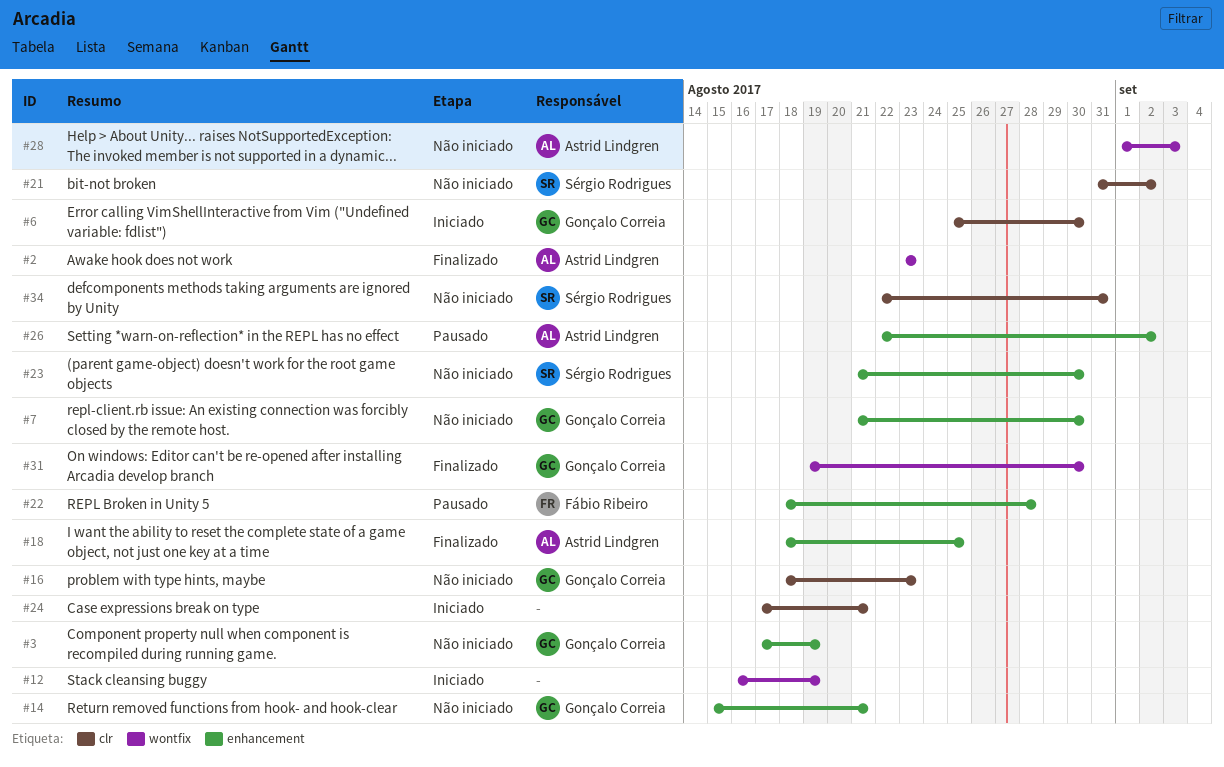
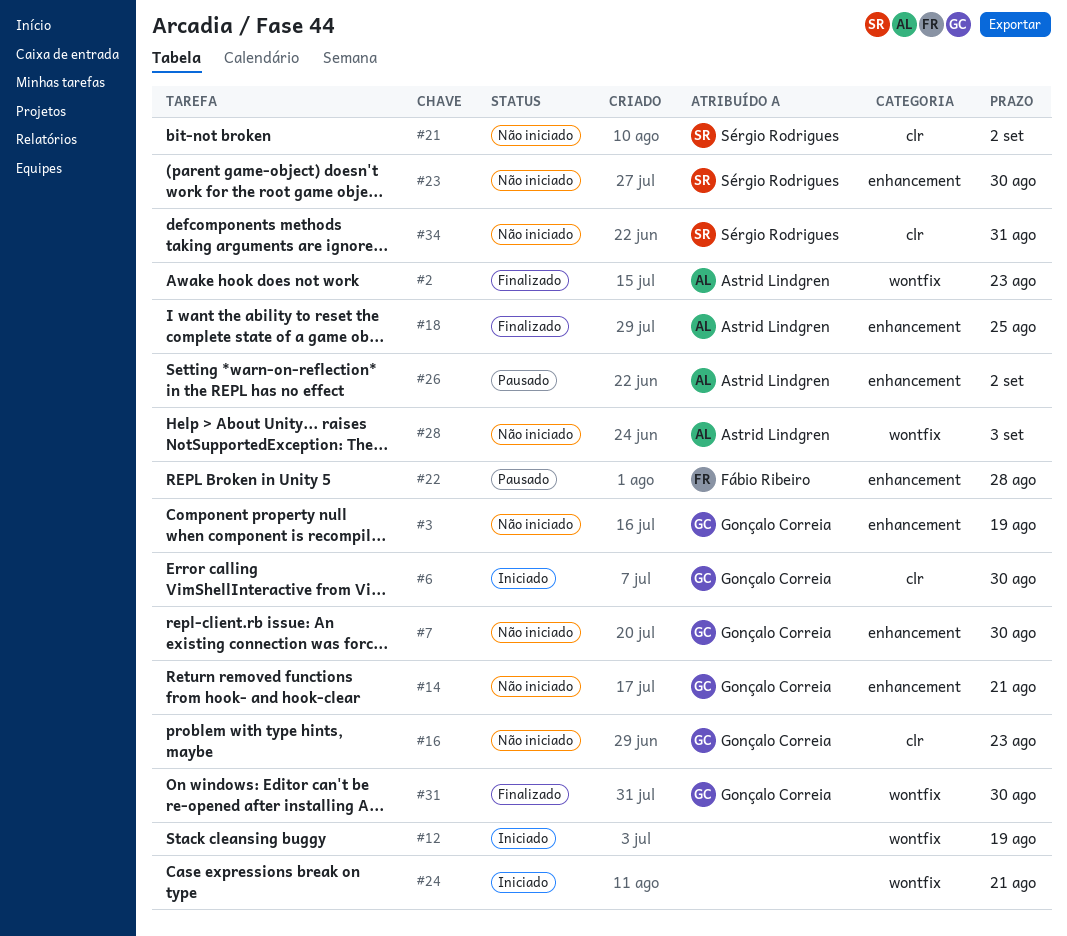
#24, label: clr -> wontfix

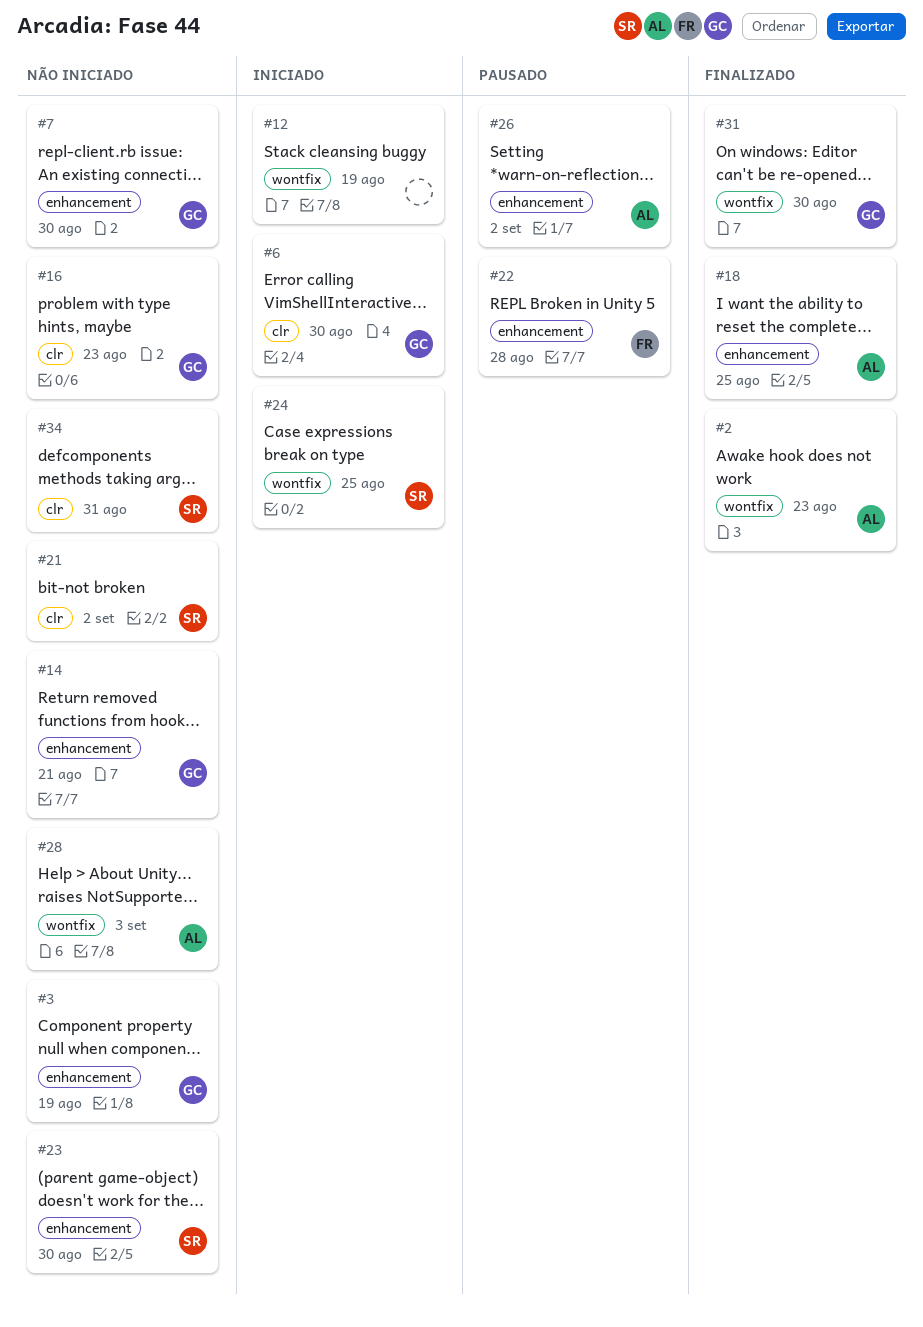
#24, owner: none -> Sérgio Rodrigues
#24, due: Aug 21 -> Aug 25

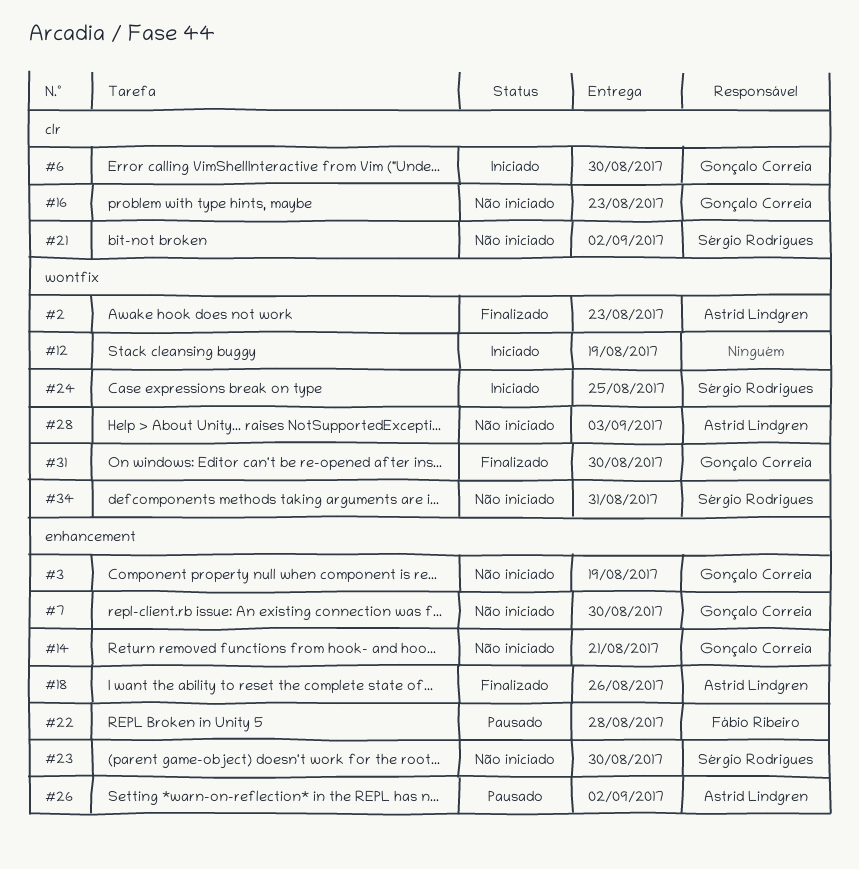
#18, due: Aug 25 -> Aug 26
#34, label: clr -> wontfix

